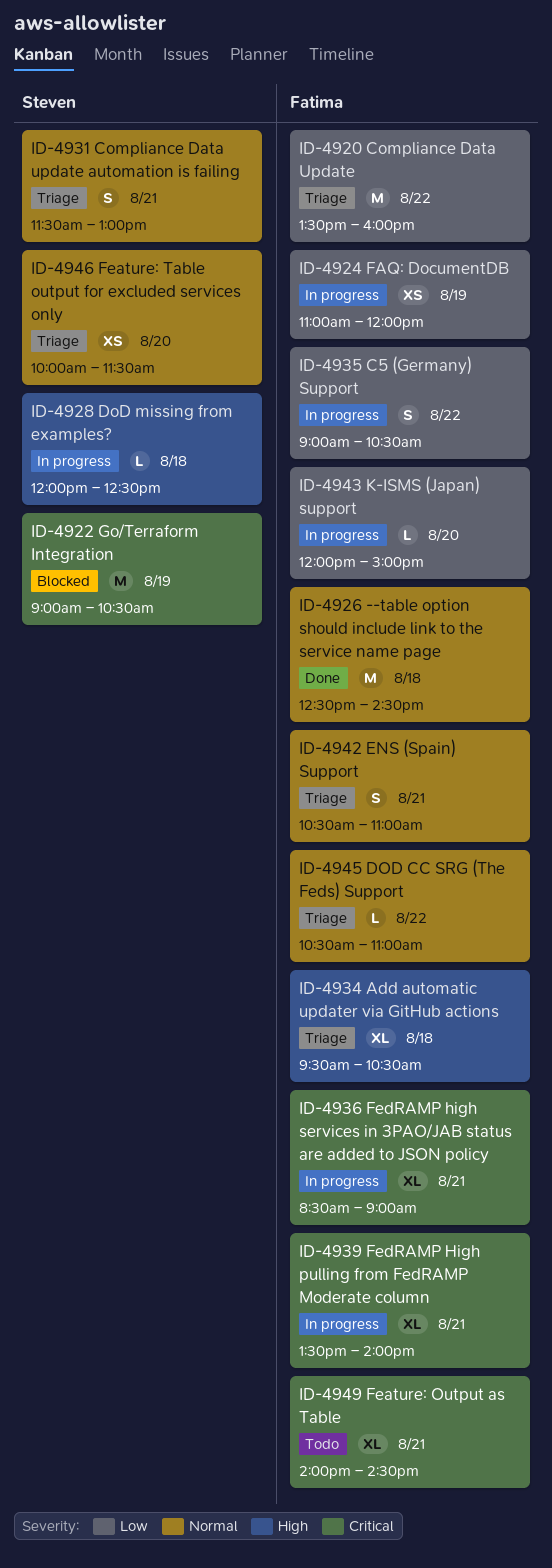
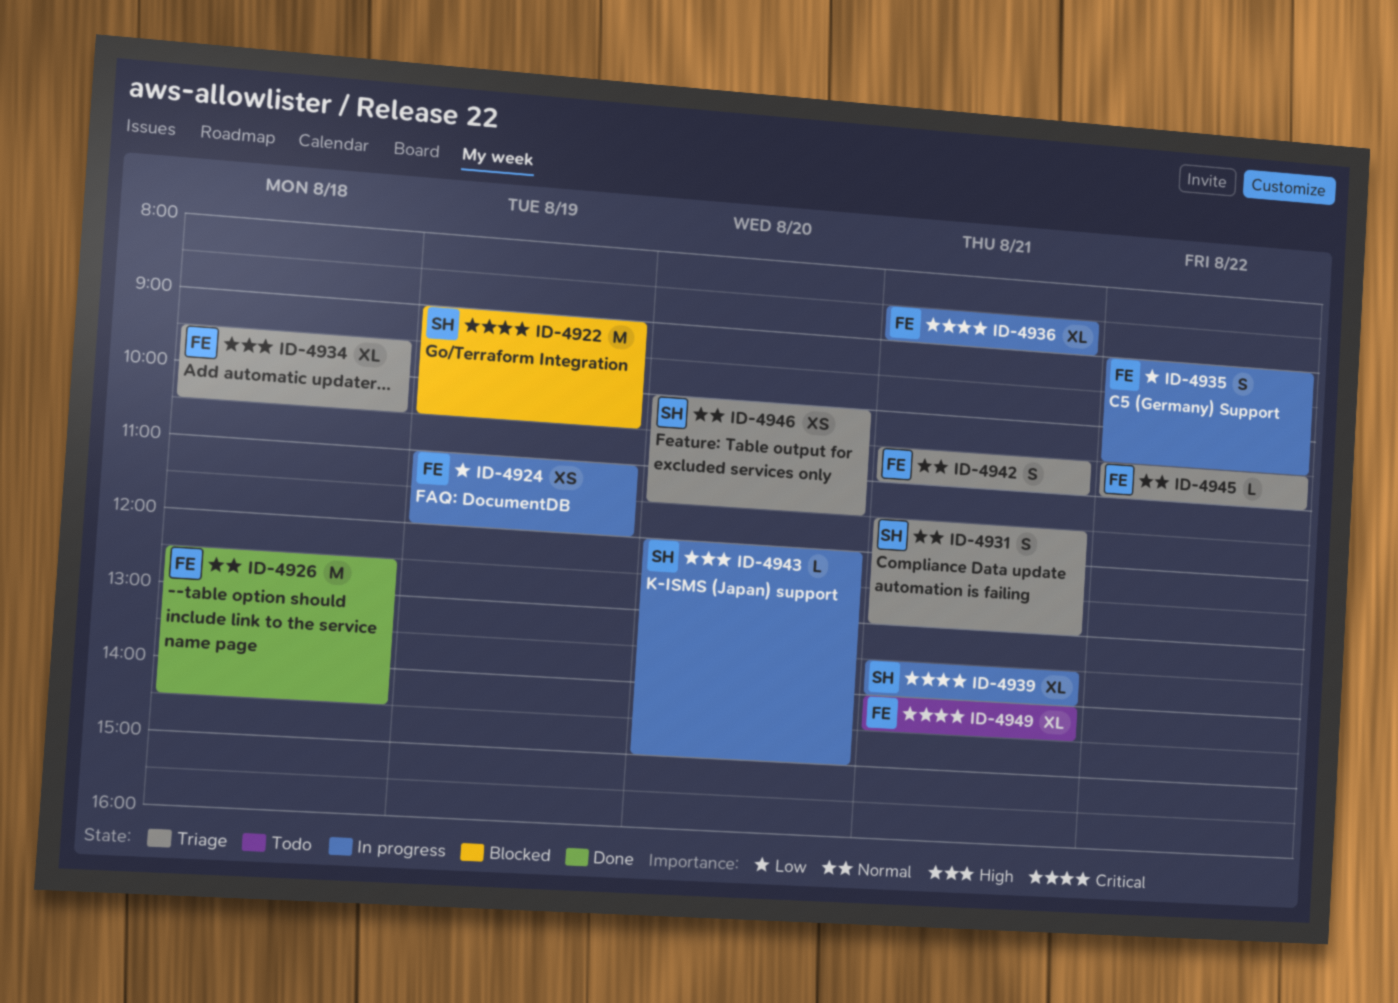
ID-4920: present -> none
ID-4928: present -> none
ID-4939, owner: Fatima -> Steven
ID-4943, owner: Fatima -> Steven
ID-4943, priority: Low -> High

